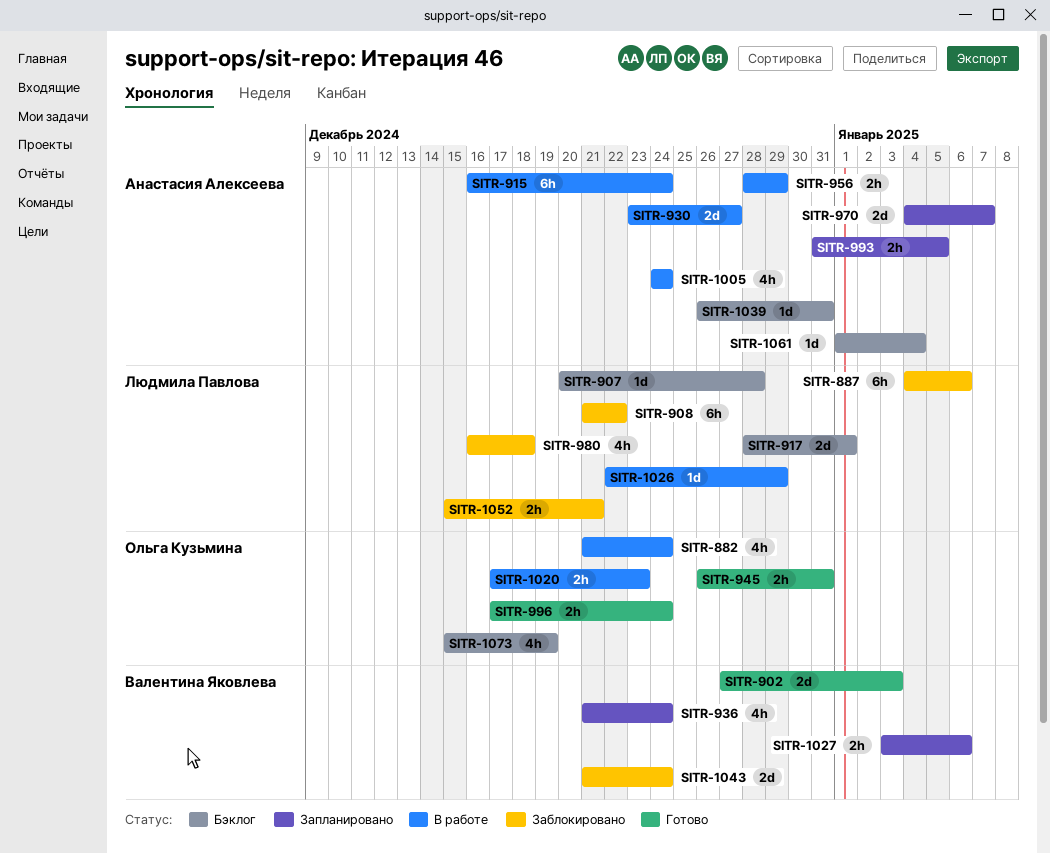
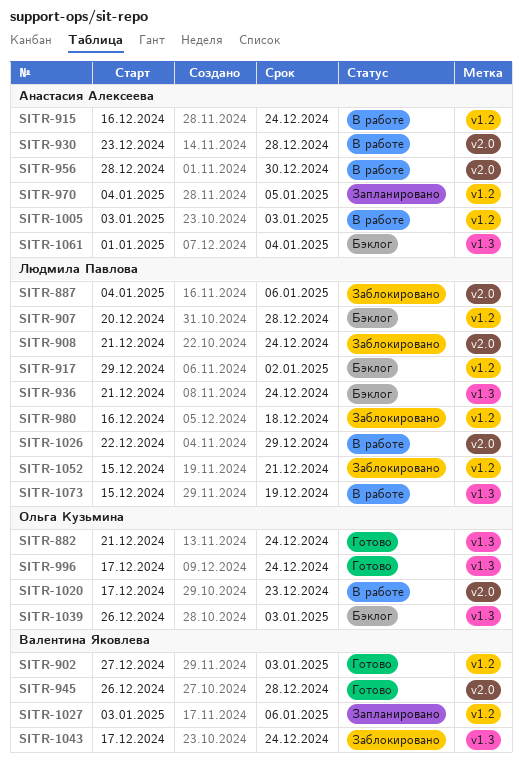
SITR-882, status: В работе -> Готово
SITR-908, due: Dec 22 -> Dec 24
SITR-917, start: Dec 28 -> Dec 29
SITR-917, due: Jan 1 -> Jan 2
SITR-930, due: Dec 27 -> Dec 28
SITR-936, status: Запланировано -> Бэклог
SITR-936, owner: Валентина Яковлева -> Людмила Павлова
SITR-945, owner: Ольга Кузьмина -> Валентина Яковлева
SITR-945, due: Dec 31 -> Dec 28
SITR-956, due: Dec 29 -> Dec 30
SITR-970, due: Jan 7 -> Jan 5
SITR-993: present -> none
SITR-1005, start: Dec 24 -> Jan 3
SITR-1005, due: Dec 24 -> Jan 3
SITR-1039, owner: Анастасия Алексеева -> Ольга Кузьмина
SITR-1039, due: Dec 31 -> Jan 3
SITR-1043, start: Dec 21 -> Dec 17
SITR-1073, status: Бэклог -> В работе
SITR-1073, owner: Ольга Кузьмина -> Людмила Павлова

